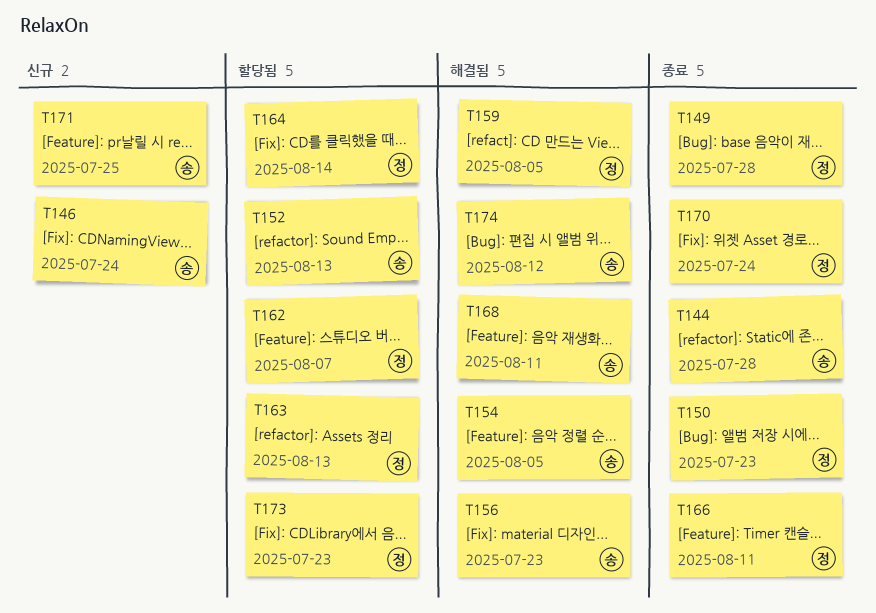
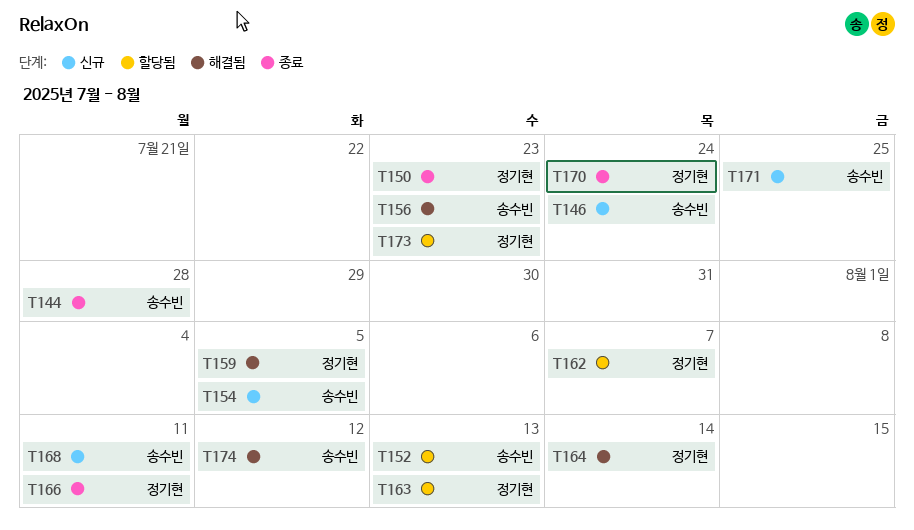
T149: present -> none
T154, status: 해결됨 -> 신규
T164, status: 할당됨 -> 해결됨
T168, status: 해결됨 -> 신규

